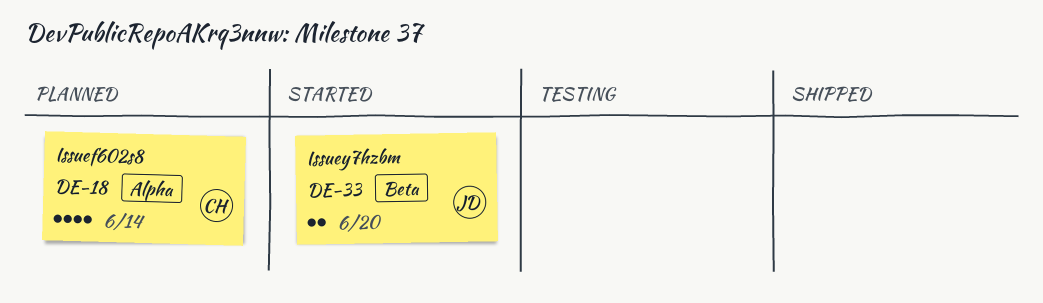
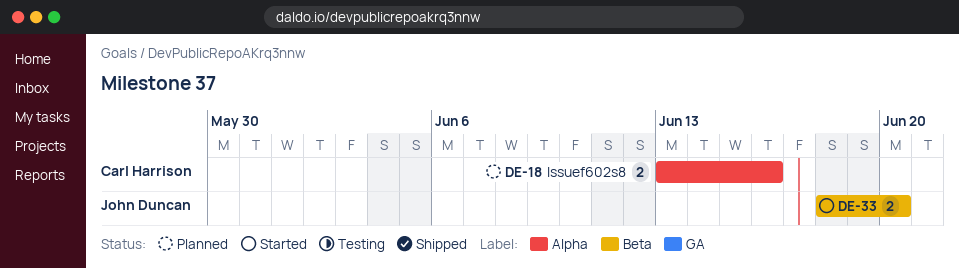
DE-18, estimate: 4 -> 2
DE-18, due: Jun 14 -> Jun 16

